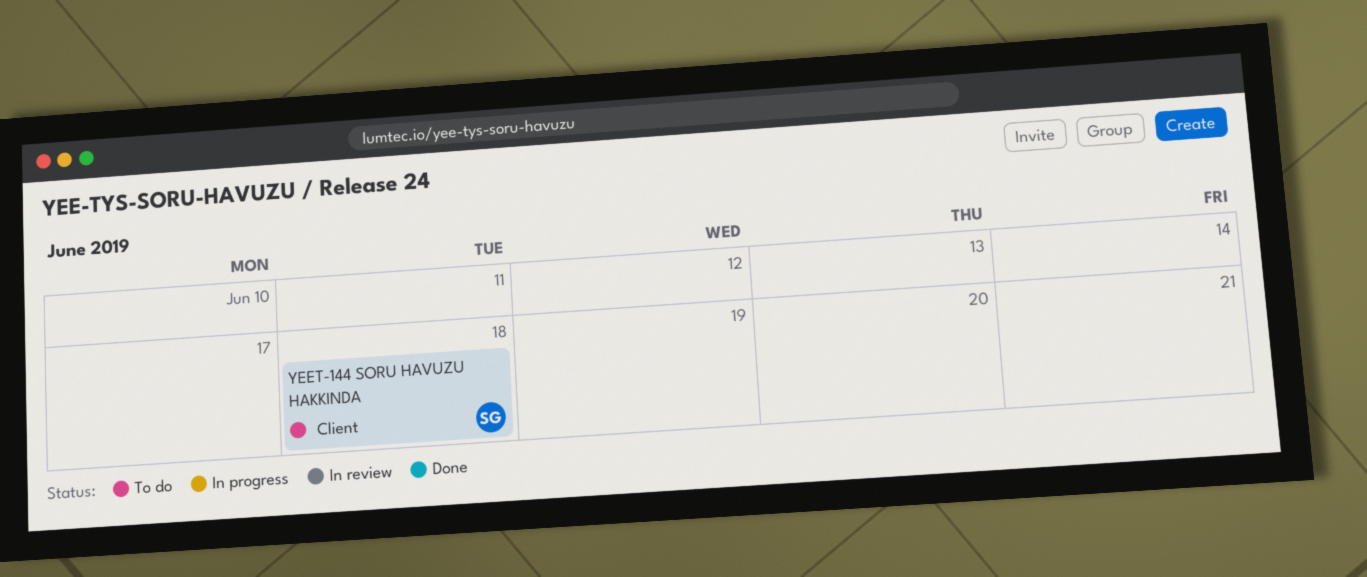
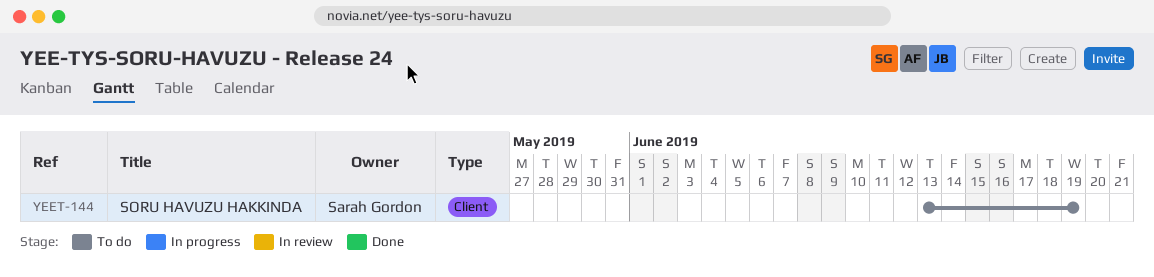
YEET-144, due: Jun 18 -> Jun 19

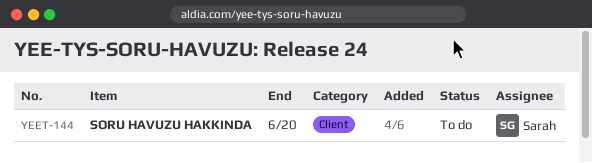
YEET-144, due: Jun 19 -> Jun 20

